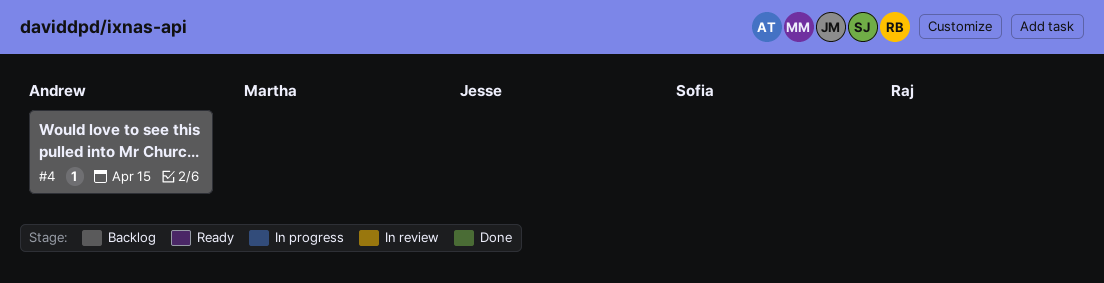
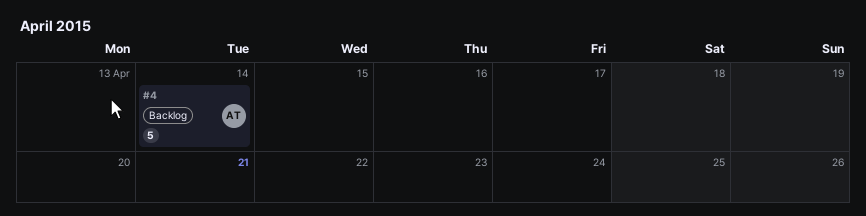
#4, estimate: 1 -> 5
#4, due: Apr 15 -> Apr 14

